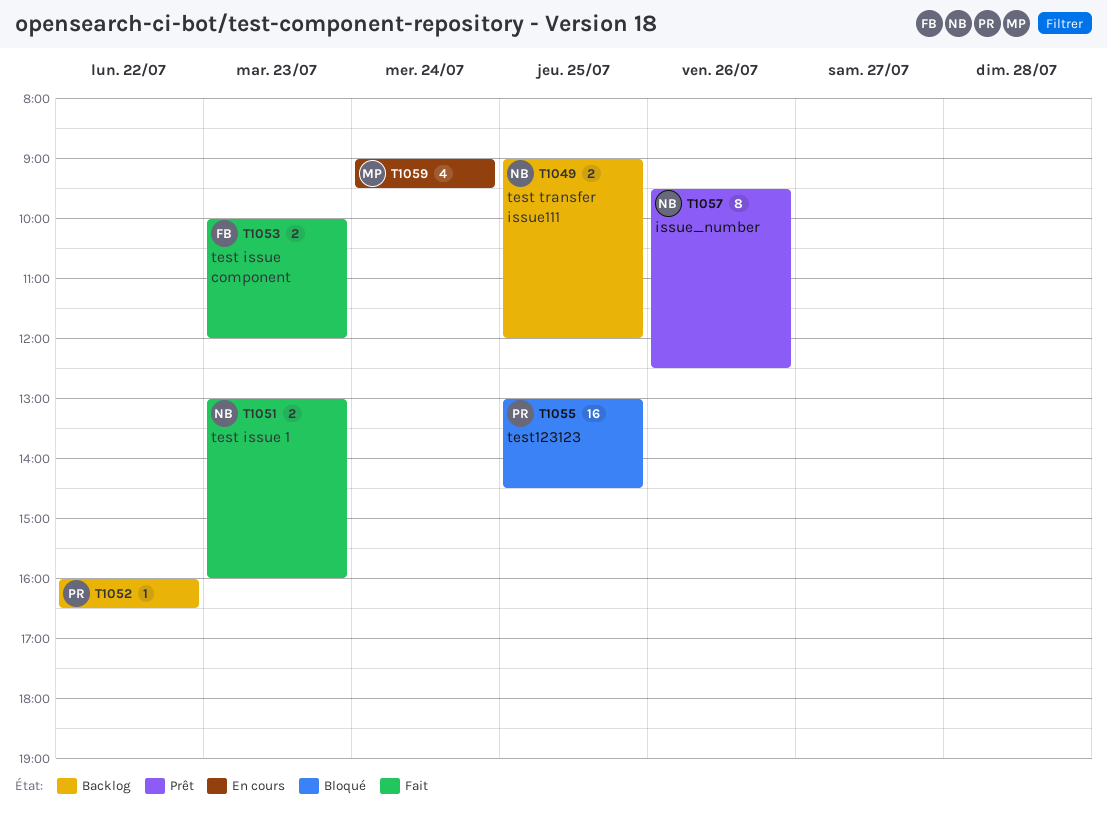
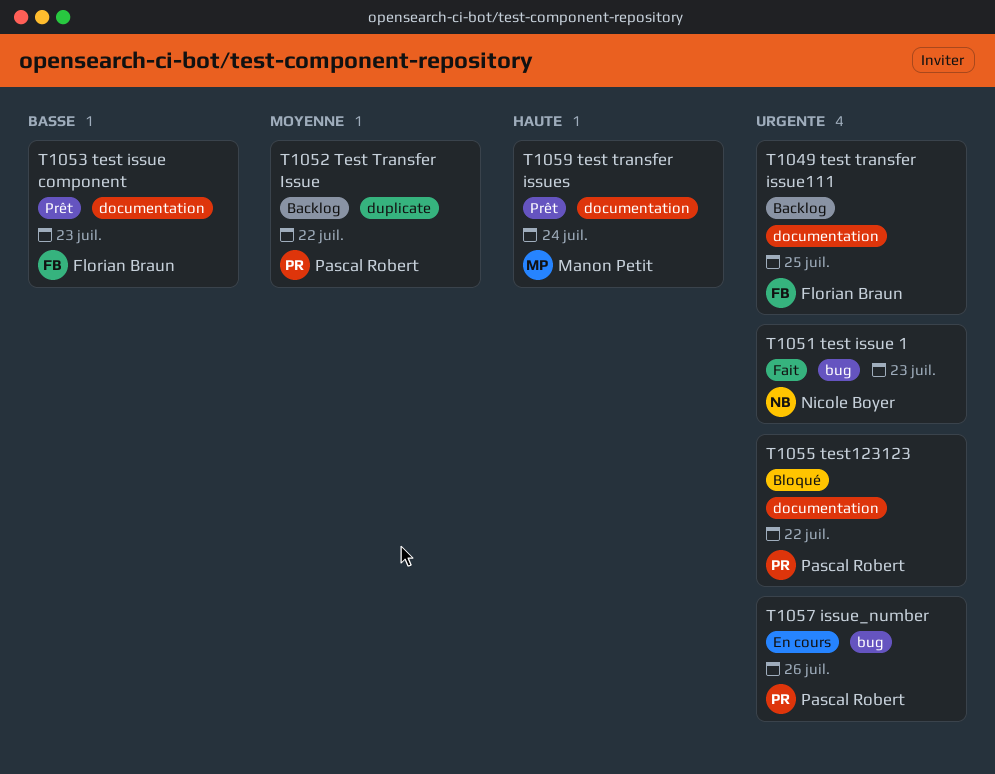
T1049, owner: Nicole Boyer -> Florian Braun
T1053, status: Fait -> Prêt
T1055, day: Jul 25 -> Jul 22
T1057, status: Prêt -> En cours
T1057, owner: Nicole Boyer -> Pascal Robert
T1059, status: En cours -> Prêt

